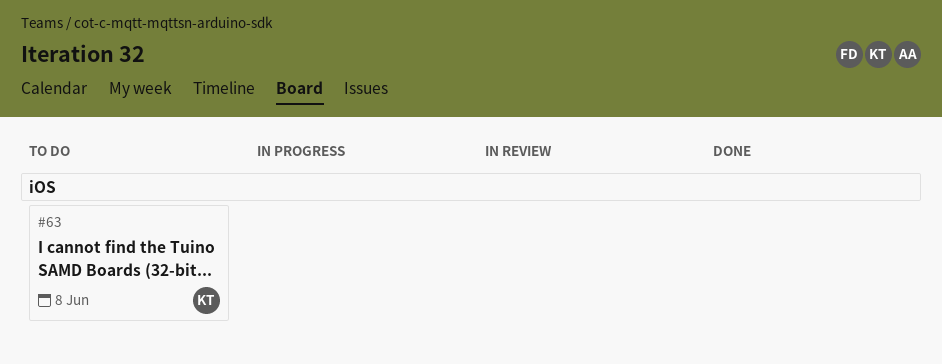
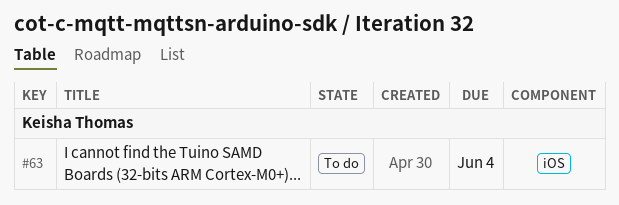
#63, due: Jun 8 -> Jun 4

